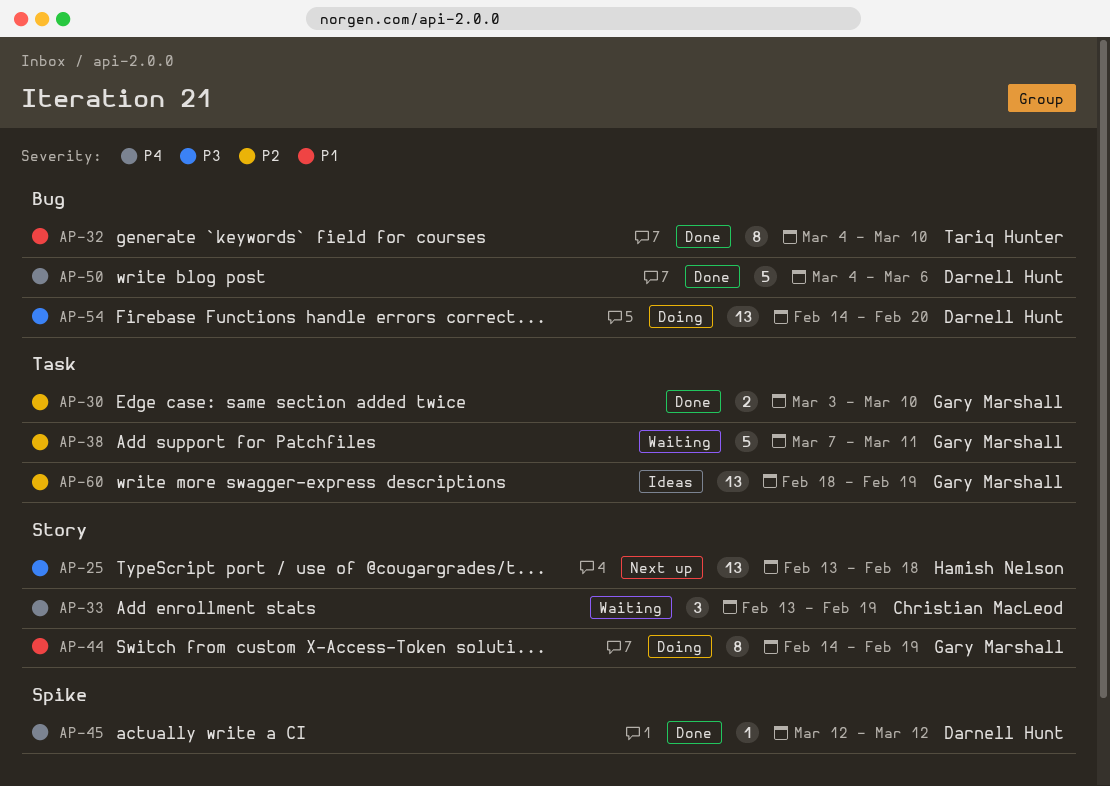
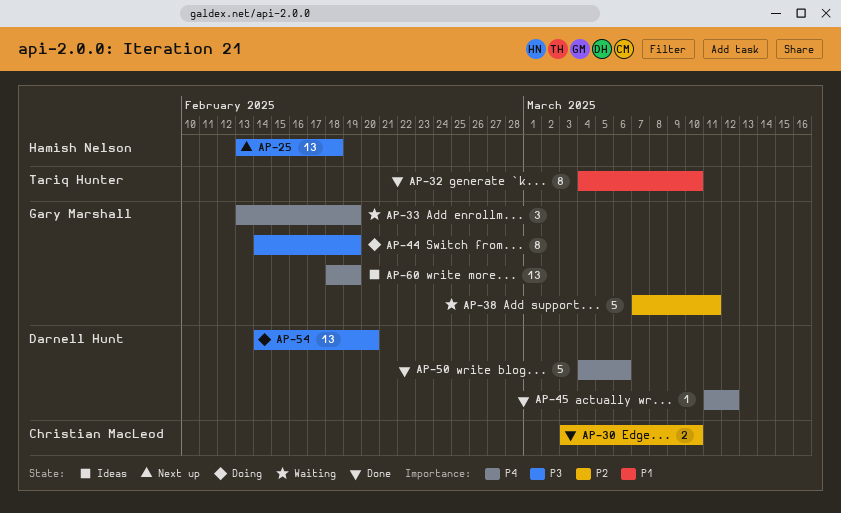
AP-30, owner: Gary Marshall -> Christian MacLeod
AP-33, owner: Christian MacLeod -> Gary Marshall
AP-44, priority: P1 -> P3
AP-45, start: Mar 12 -> Mar 11
AP-60, priority: P2 -> P4

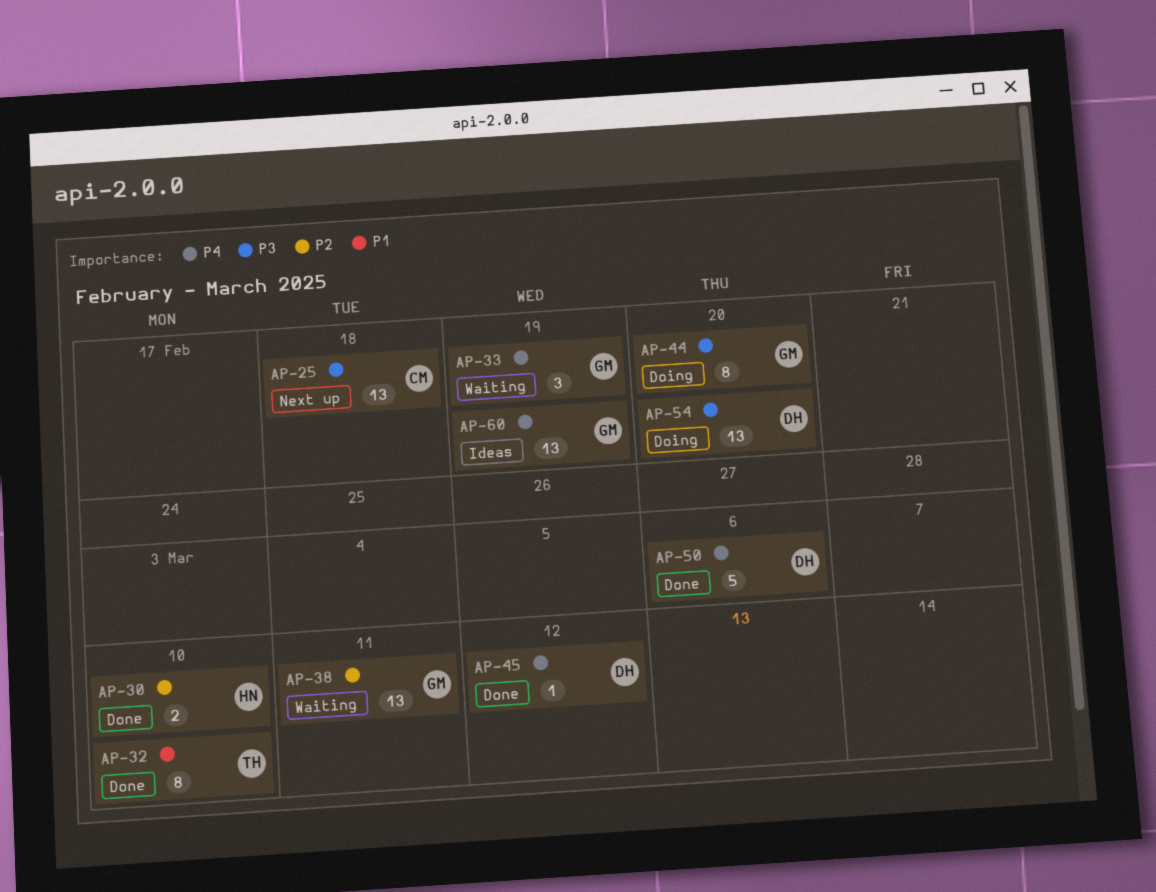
AP-25, owner: Hamish Nelson -> Christian MacLeod
AP-30, owner: Christian MacLeod -> Hamish Nelson
AP-38, estimate: 5 -> 13
AP-44, due: Feb 19 -> Feb 20

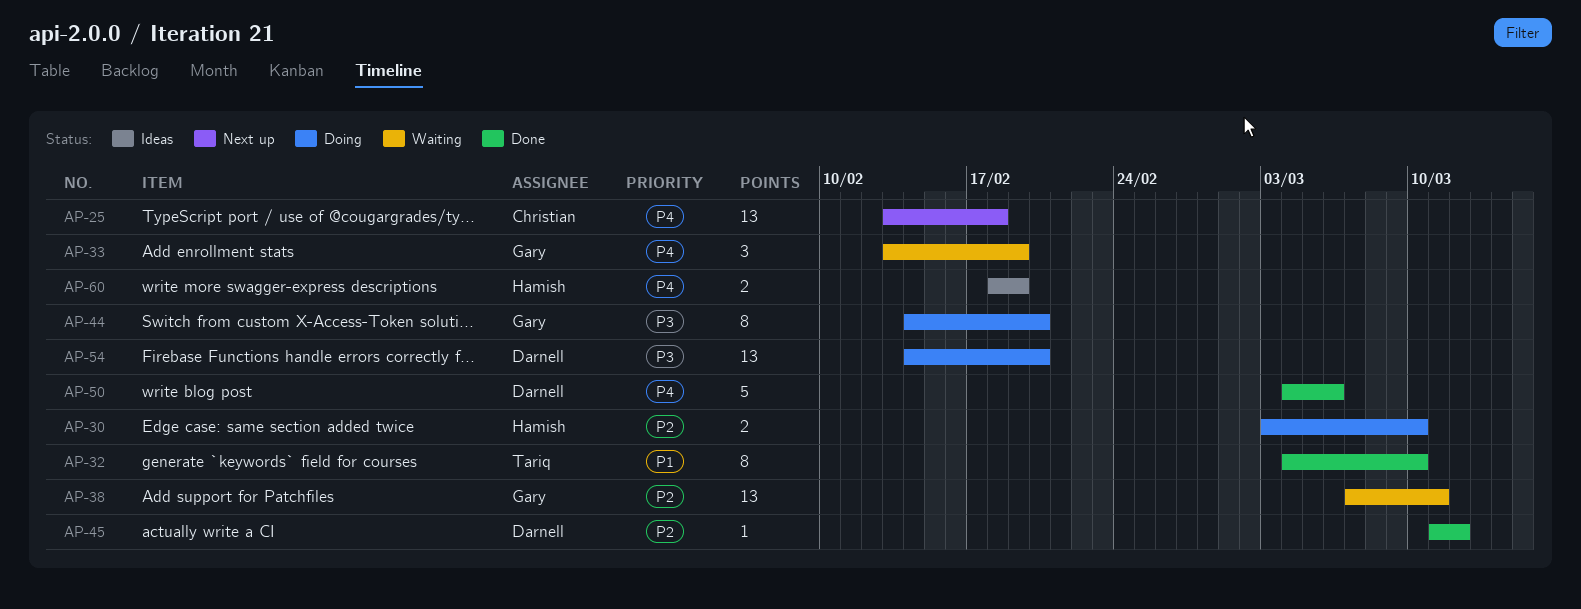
AP-25, priority: P3 -> P4
AP-30, status: Done -> Doing
AP-45, priority: P4 -> P2
AP-60, owner: Gary -> Hamish
AP-60, estimate: 13 -> 2

